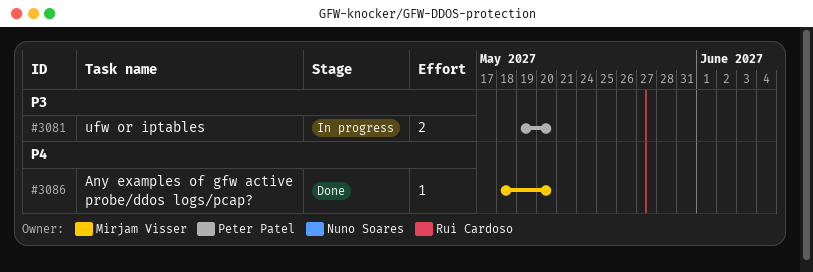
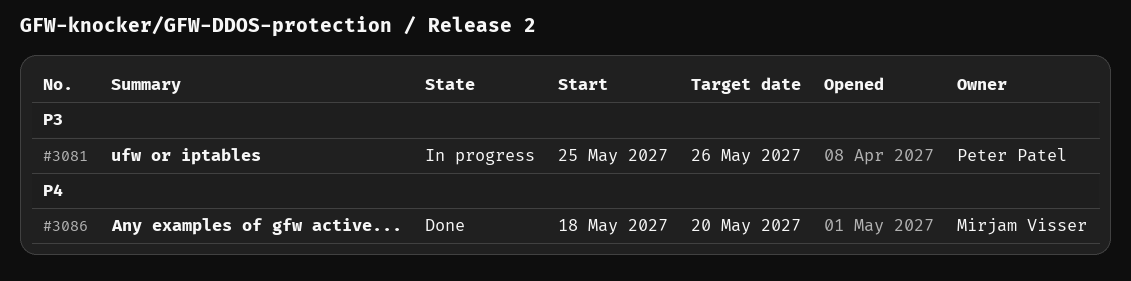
#3081, start: May 19 -> May 25
#3081, due: May 20 -> May 26

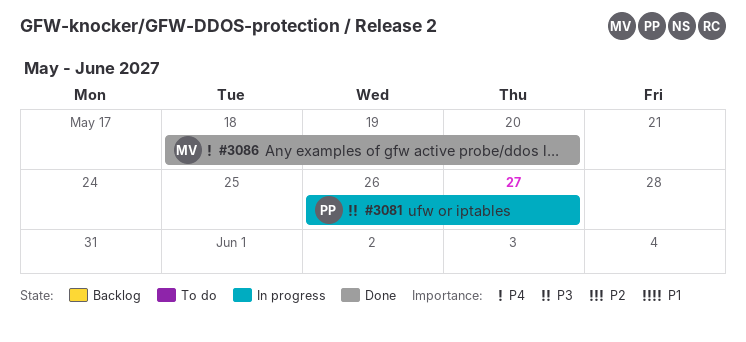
#3081, start: May 25 -> May 26
#3081, due: May 26 -> May 27

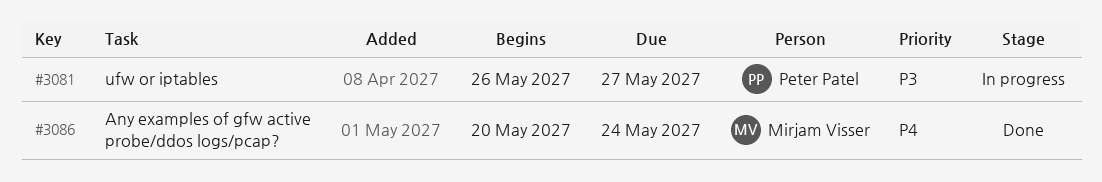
#3086, start: May 18 -> May 20
#3086, due: May 20 -> May 24

